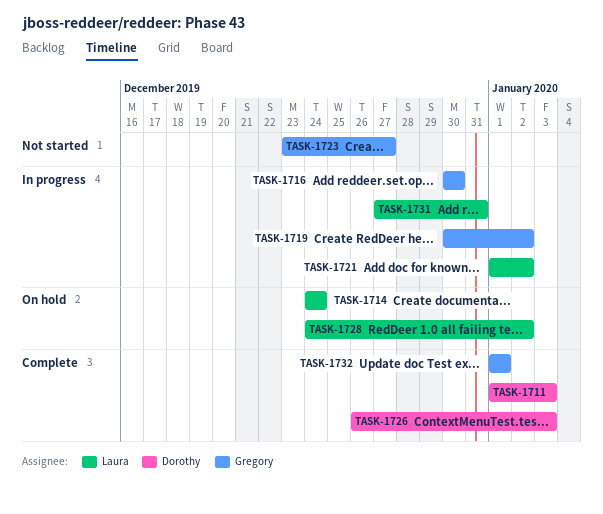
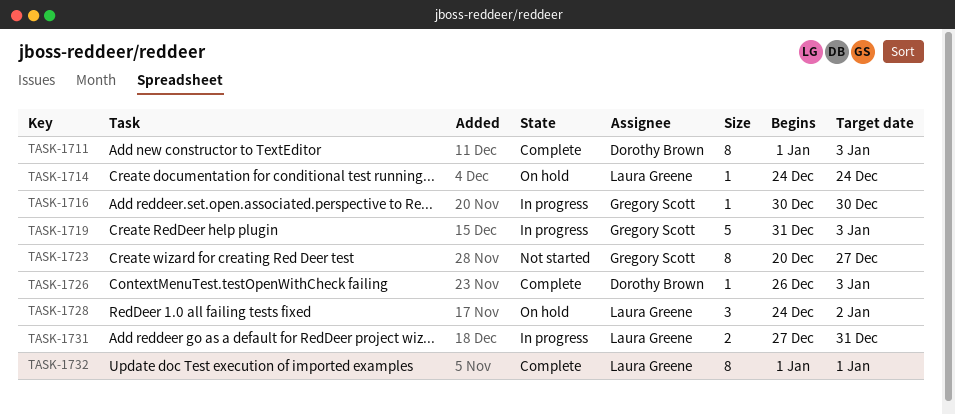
TASK-1719, start: Dec 30 -> Dec 31
TASK-1719, due: Jan 2 -> Jan 3
TASK-1721: present -> none
TASK-1723, start: Dec 23 -> Dec 20
TASK-1732, owner: Gregory Scott -> Laura Greene

